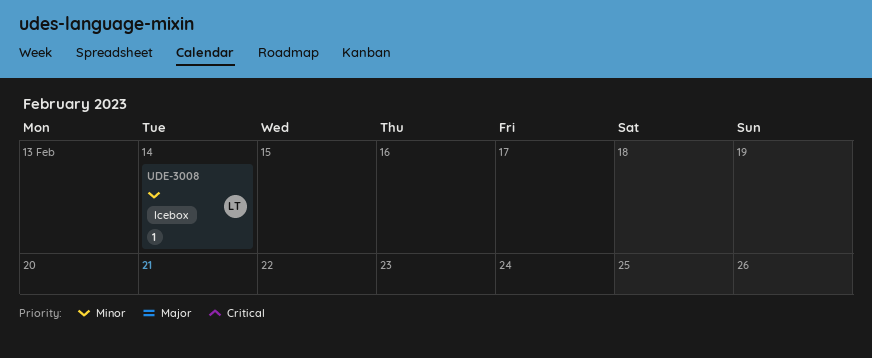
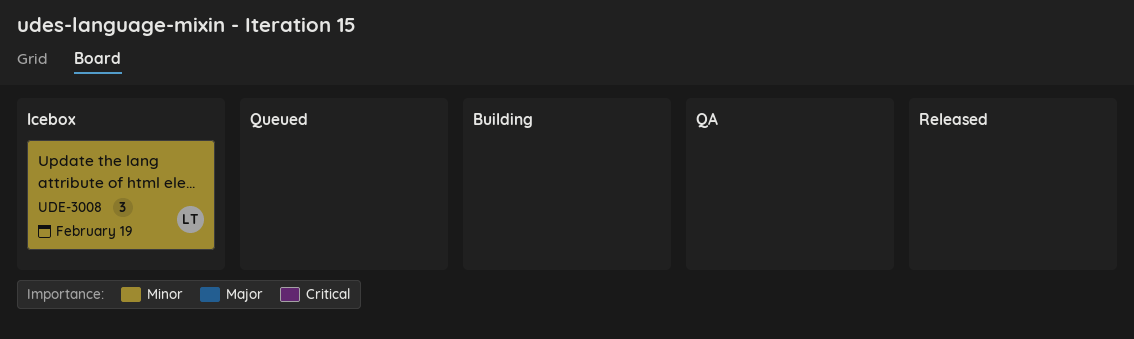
UDE-3008, estimate: 1 -> 3
UDE-3008, due: Feb 14 -> Feb 19

